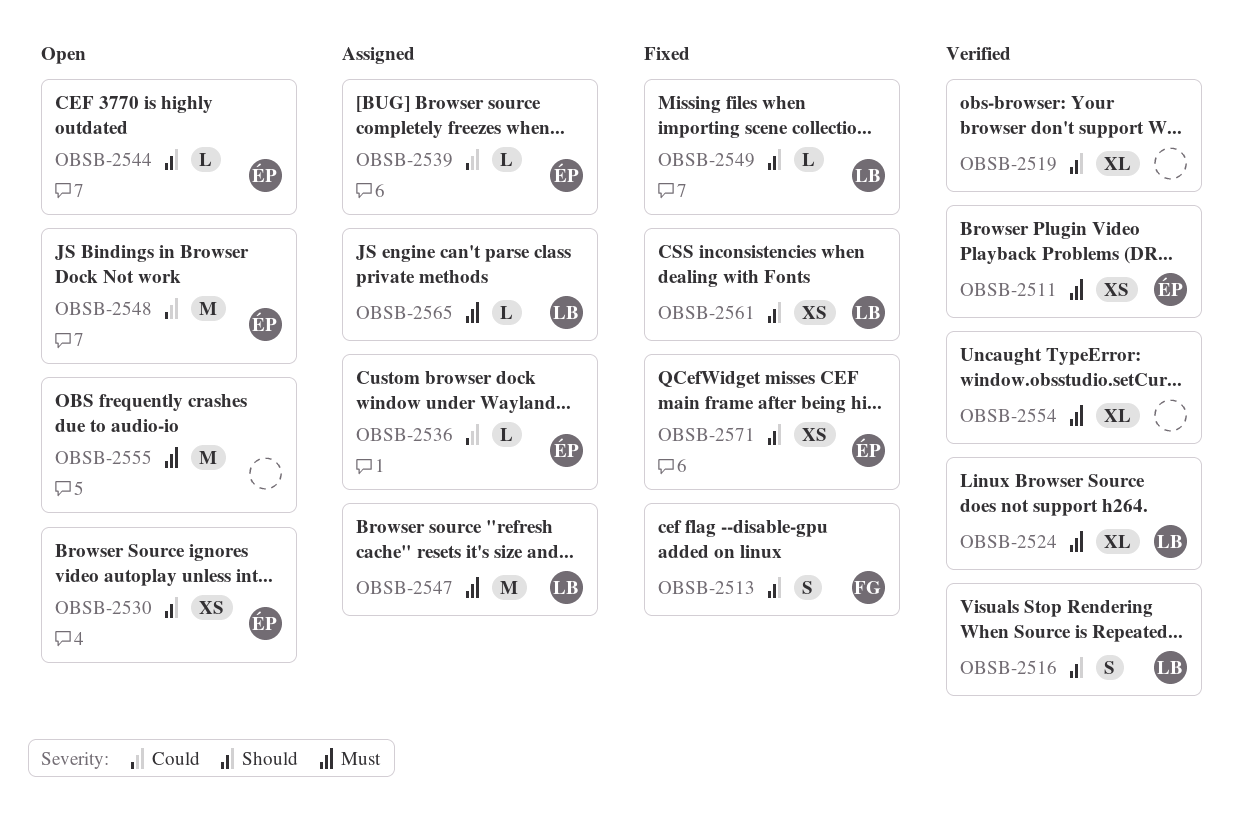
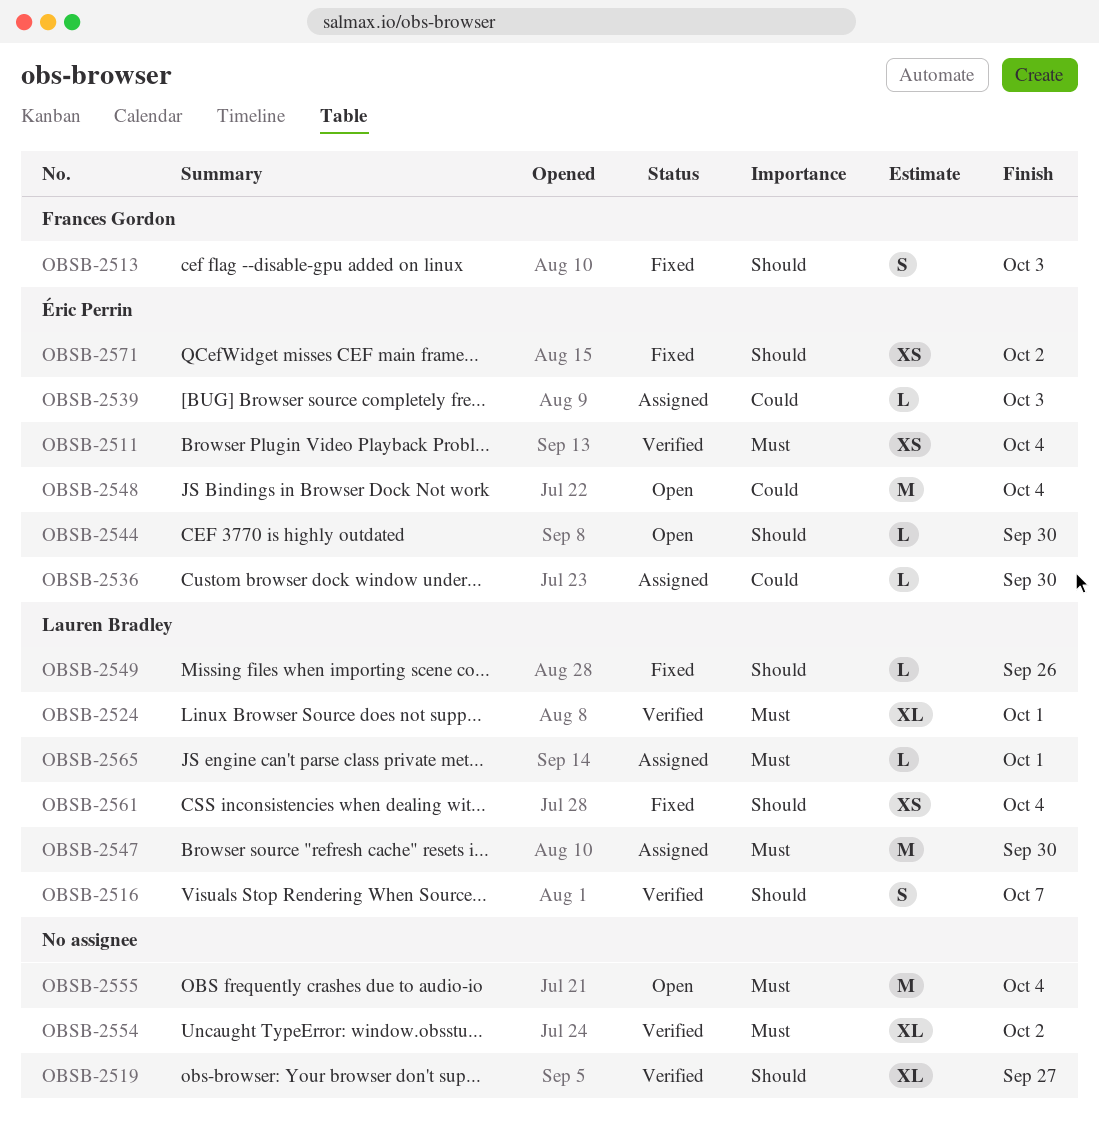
OBSB-2530: present -> none

